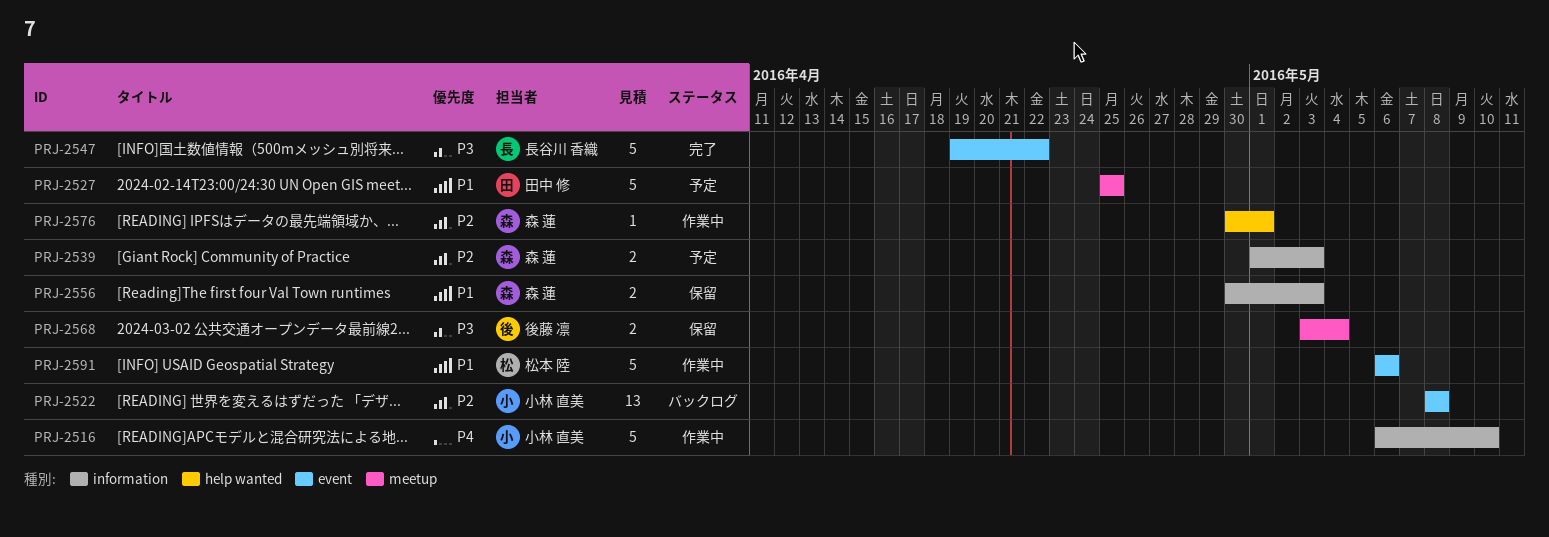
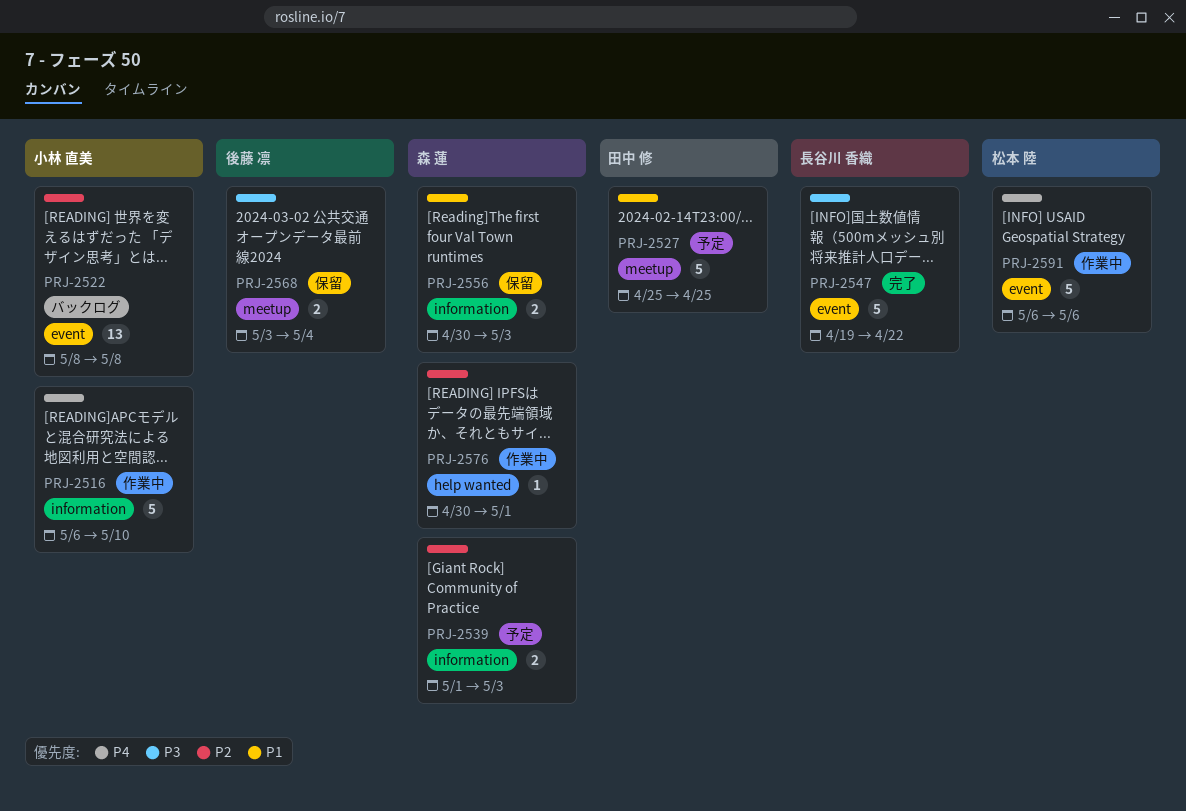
PRJ-2591, priority: P1 -> P4

